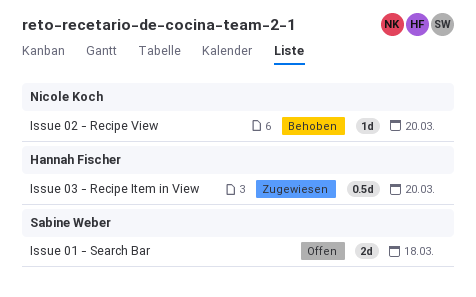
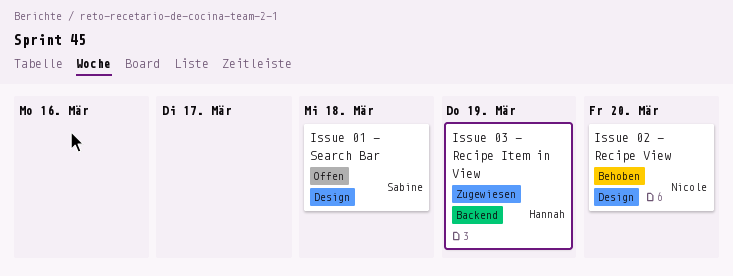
Issue 03 - Recipe Item in View, due: Mar 20 -> Mar 19

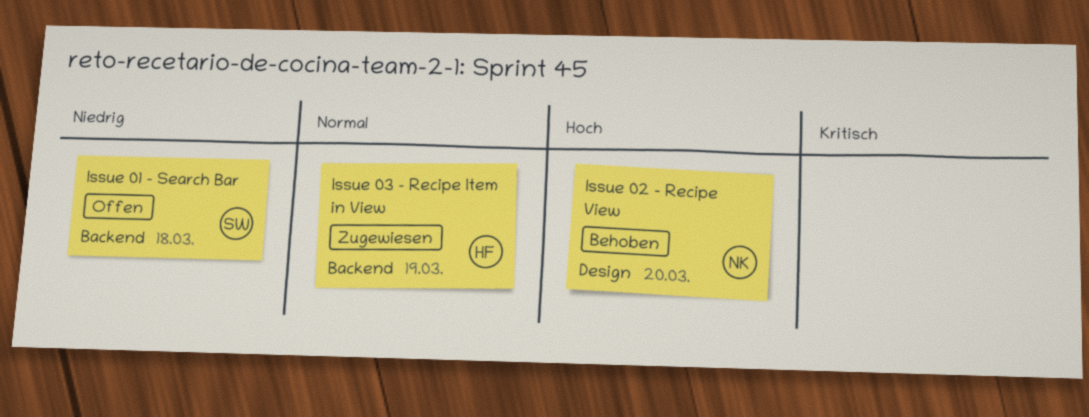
Issue 01 - Search Bar, label: Design -> Backend

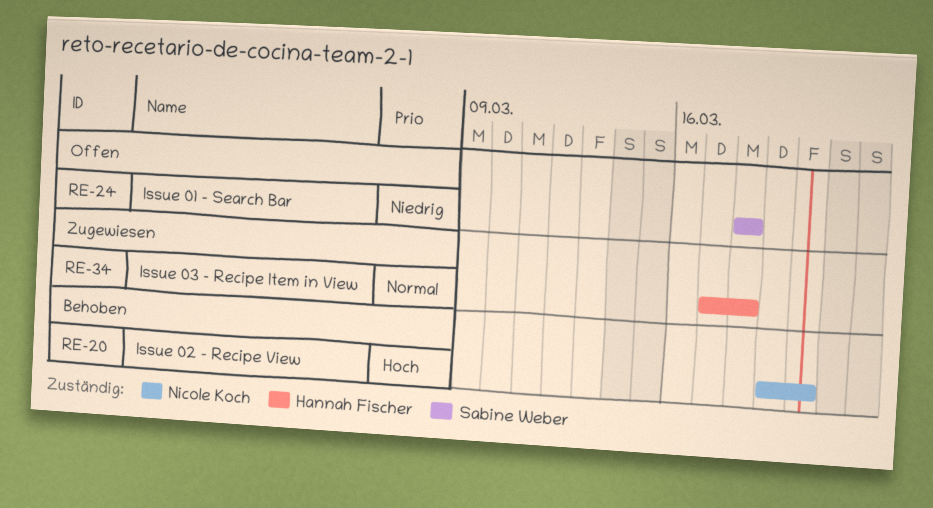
Issue 03 - Recipe Item in View, due: Mar 19 -> Mar 18

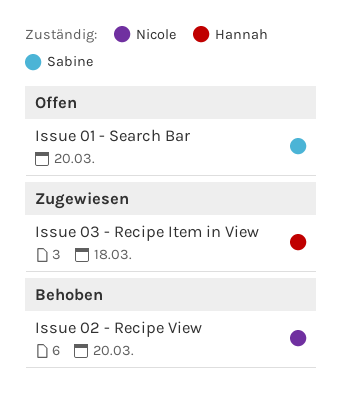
Issue 01 - Search Bar, due: Mar 18 -> Mar 20

